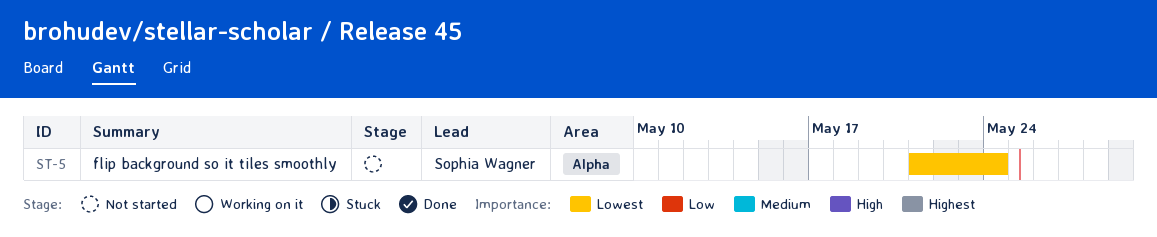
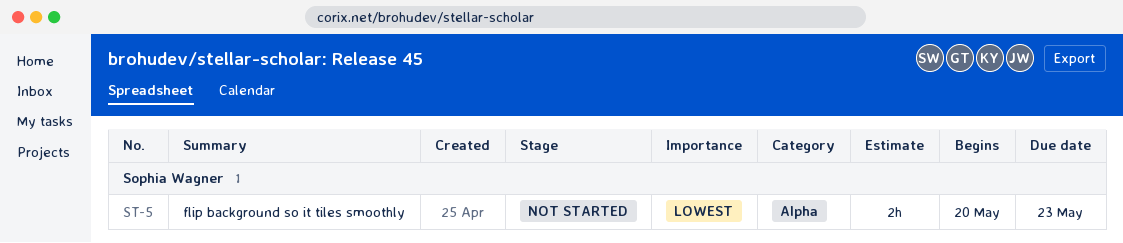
ST-5, start: May 21 -> May 20
ST-5, due: May 24 -> May 23

